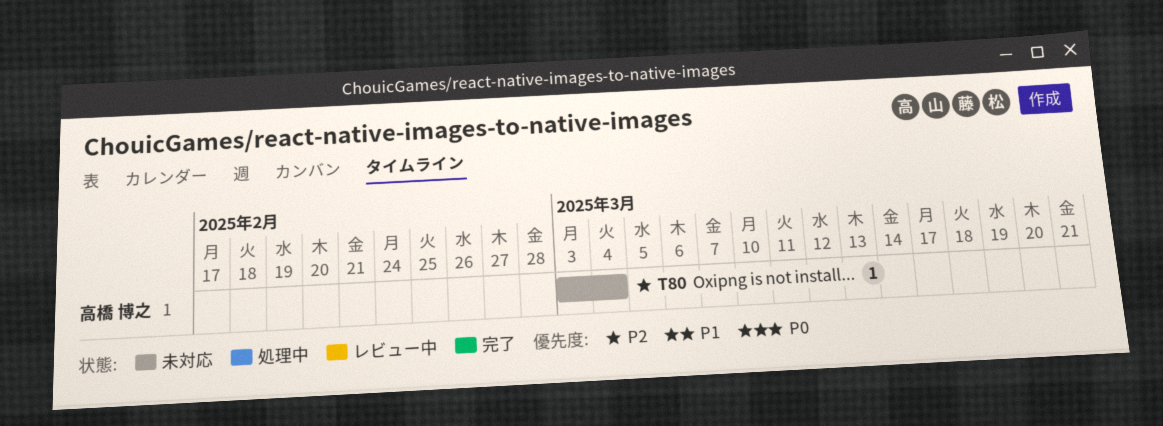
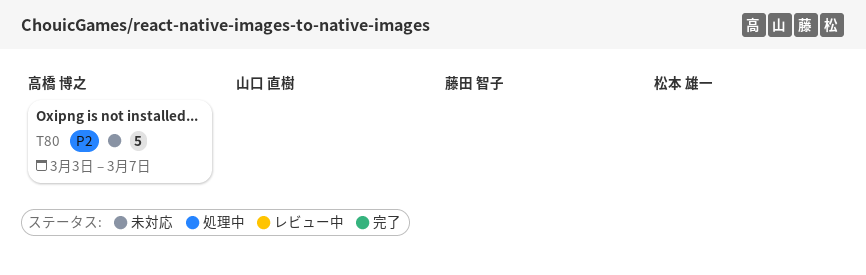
T80, estimate: 1 -> 5
T80, due: Mar 4 -> Mar 7

